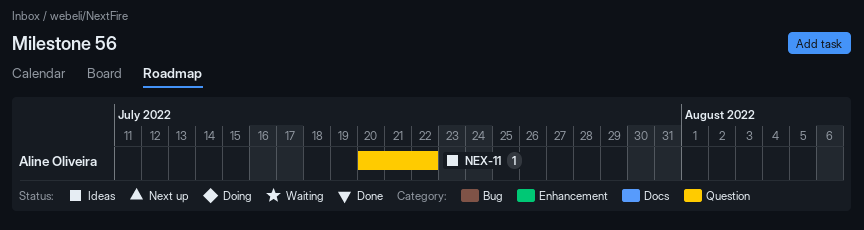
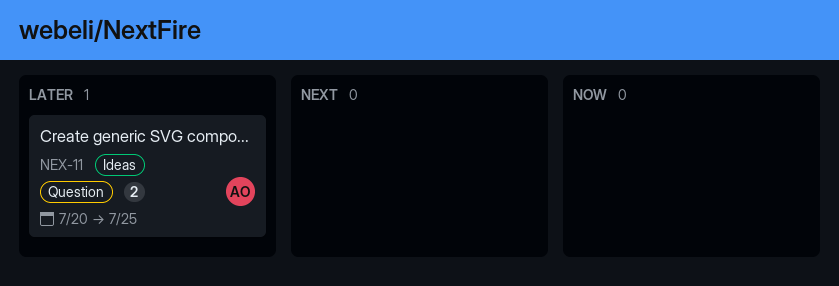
NEX-11, estimate: 1 -> 2
NEX-11, due: Jul 22 -> Jul 25

